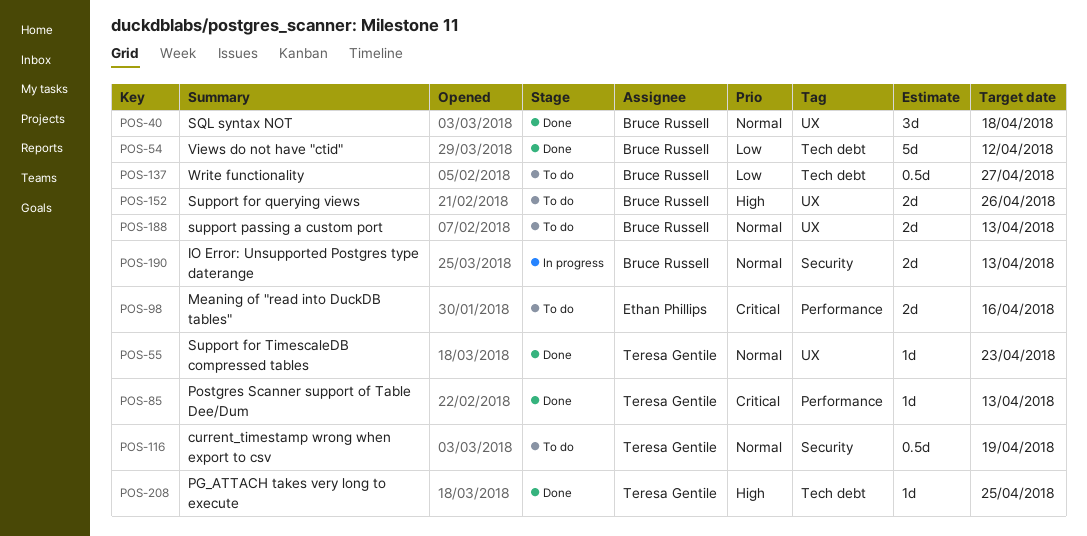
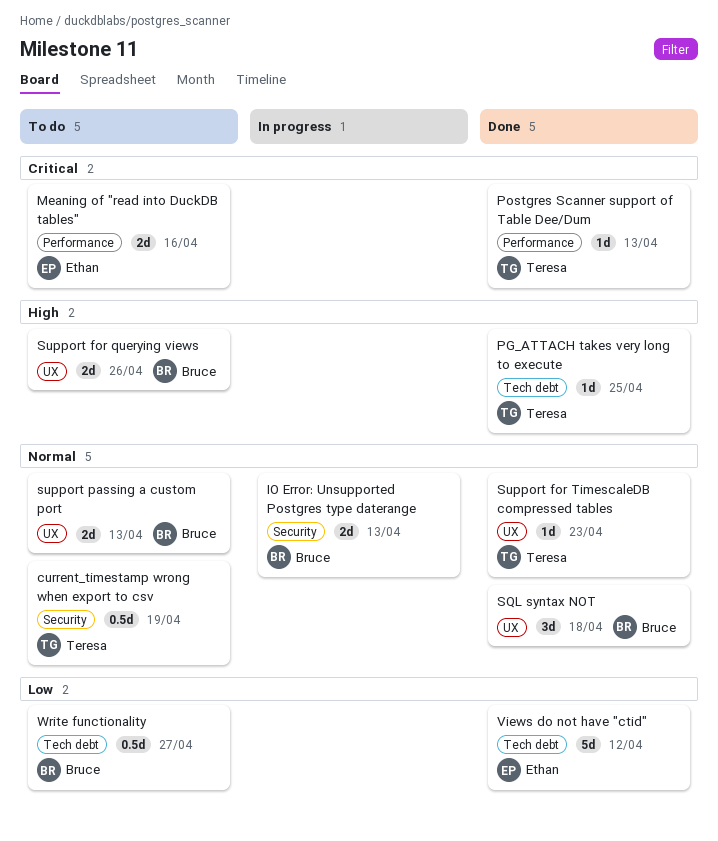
Views do not have "ctid", owner: Bruce Russell -> Ethan Phillips

